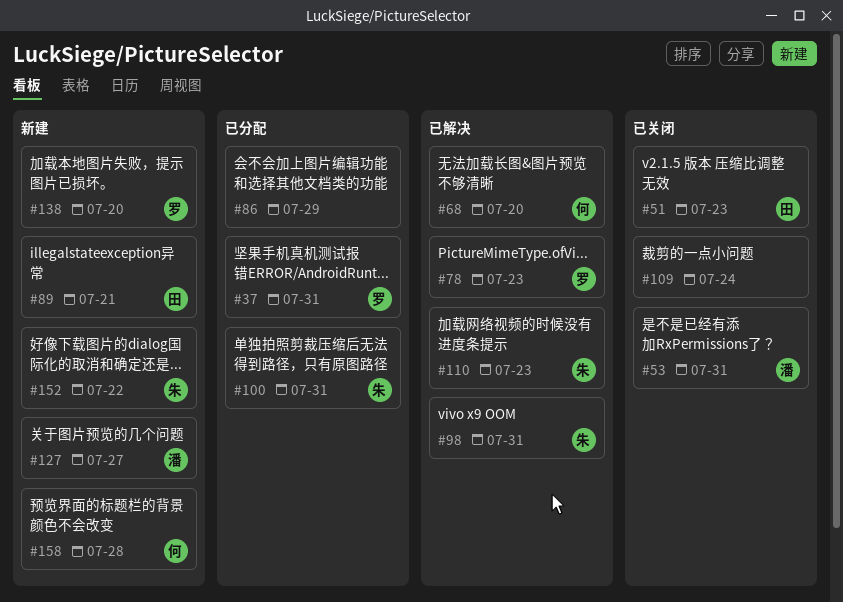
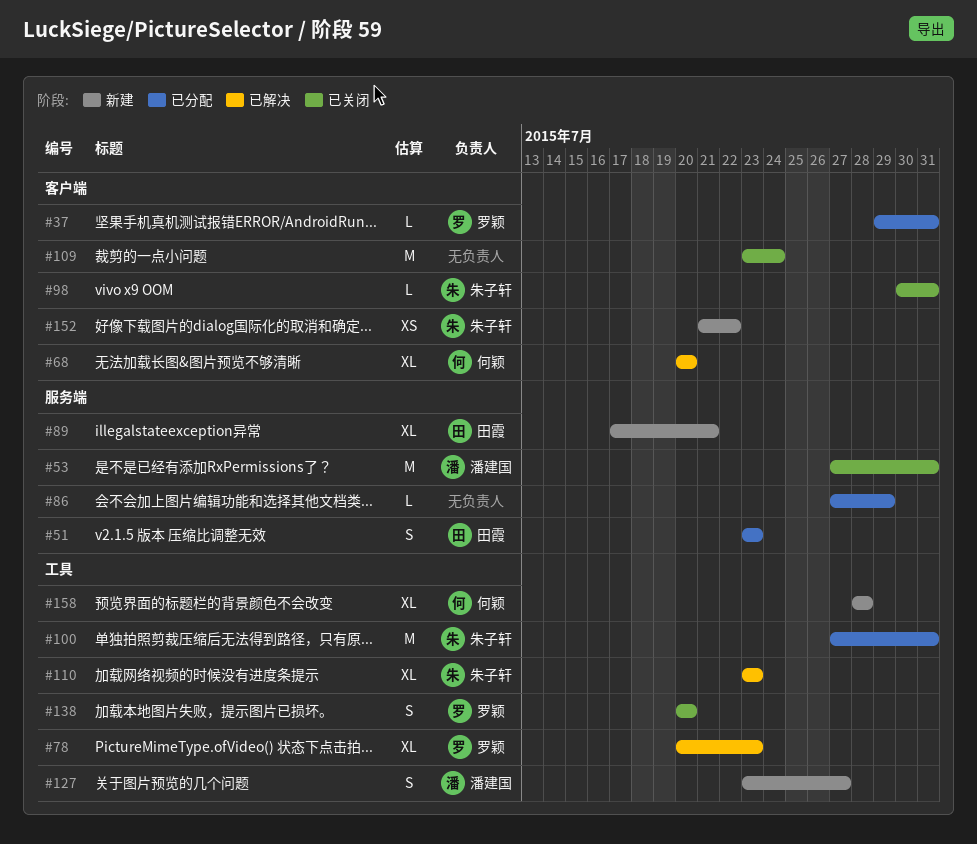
#51, status: 已关闭 -> 已分配
#98, status: 已解决 -> 已关闭
#138, status: 新建 -> 已关闭

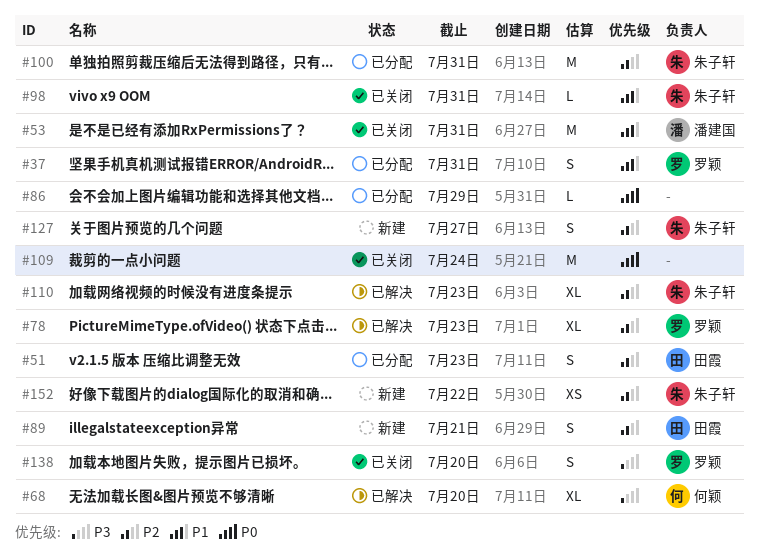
#37, estimate: L -> S
#89, estimate: XL -> S
#127, owner: 潘建国 -> 朱子轩
#158: present -> none

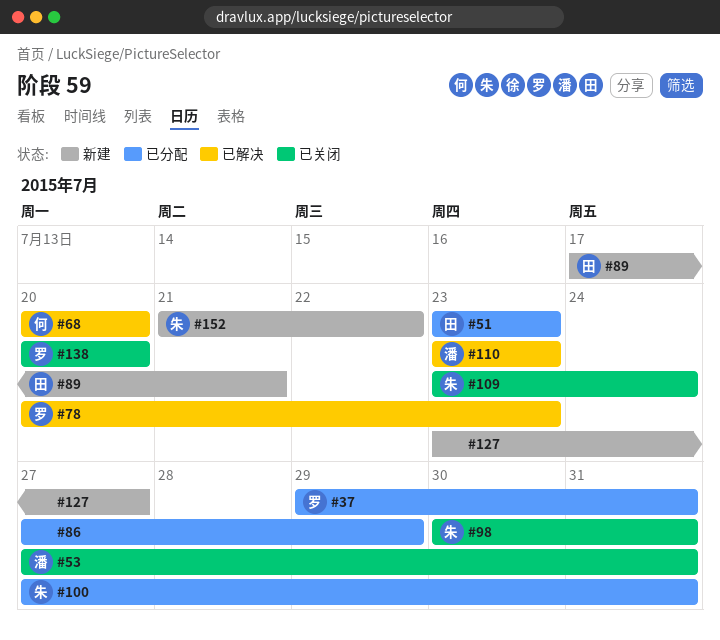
#109, owner: none -> 朱子轩
#110, owner: 朱子轩 -> 潘建国
#127, owner: 朱子轩 -> none

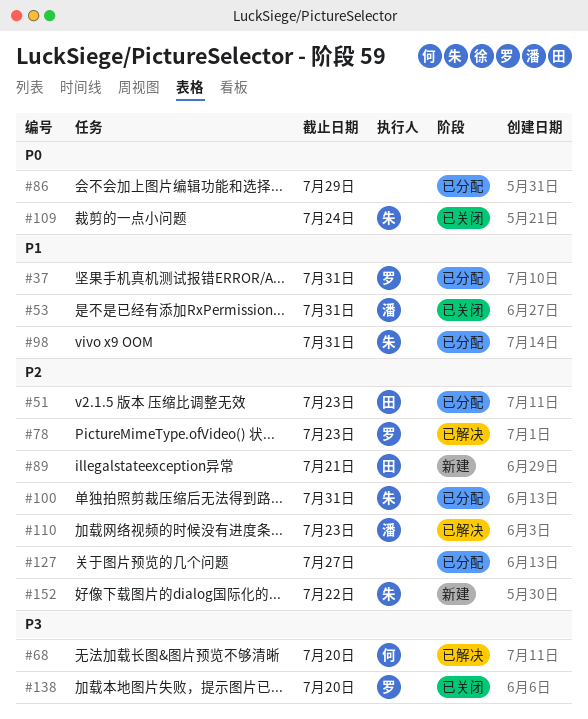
#98, status: 已关闭 -> 已分配
#127, status: 新建 -> 已分配

